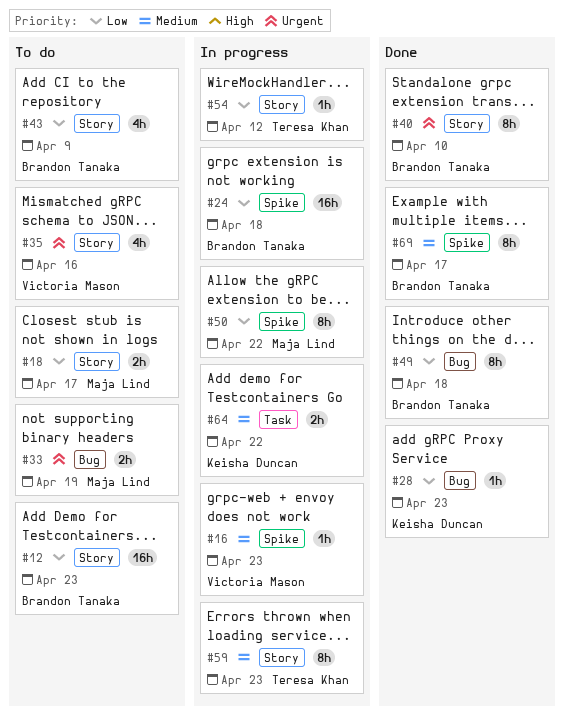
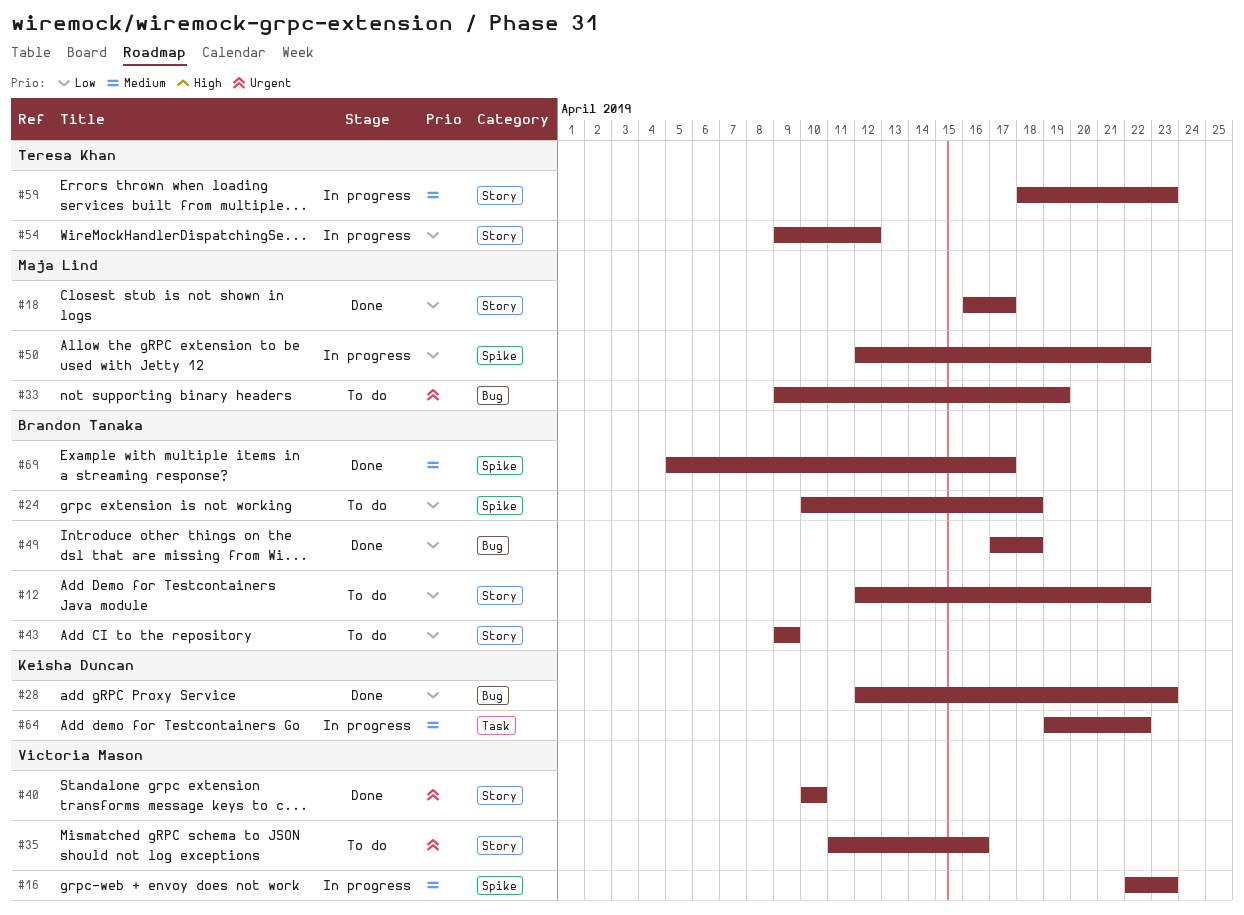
#12, due: Apr 23 -> Apr 22
#18, status: To do -> Done
#24, status: In progress -> To do
#40, owner: Brandon Tanaka -> Victoria Mason

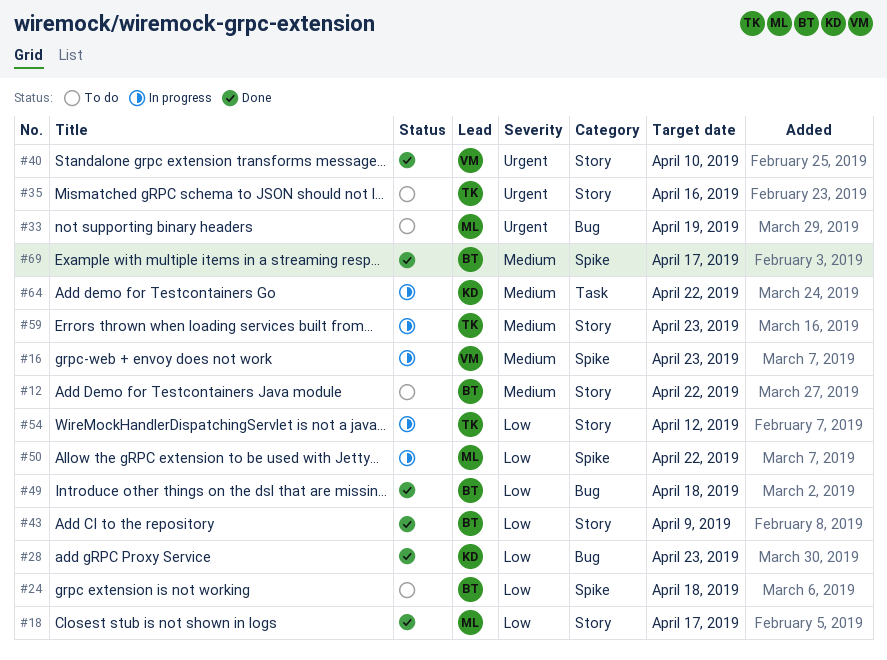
#12, priority: Low -> Medium
#35, owner: Victoria Mason -> Teresa Khan
#43, status: To do -> Done

